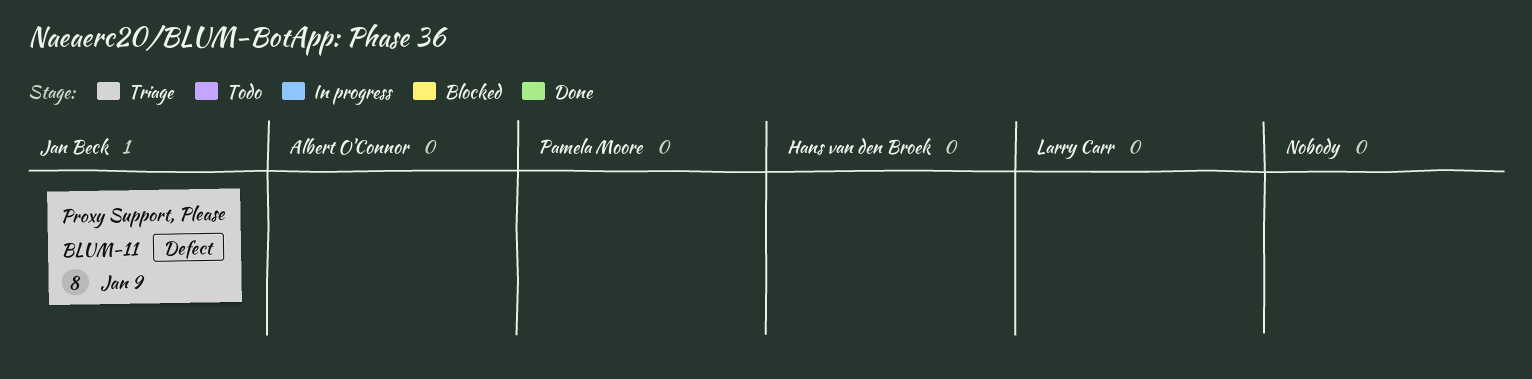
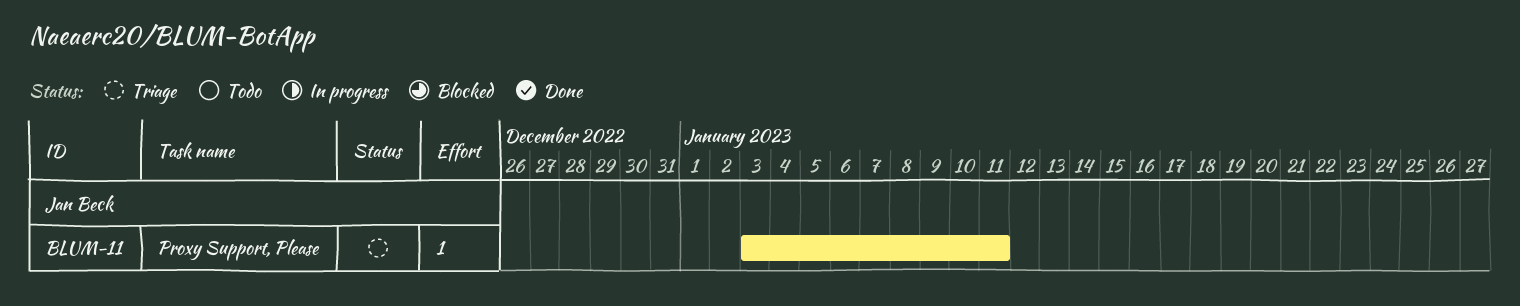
BLUM-11, estimate: 8 -> 1
BLUM-11, due: Jan 9 -> Jan 11

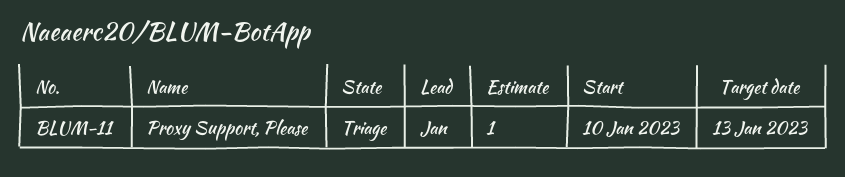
BLUM-11, start: Jan 3 -> Jan 10
BLUM-11, due: Jan 11 -> Jan 13

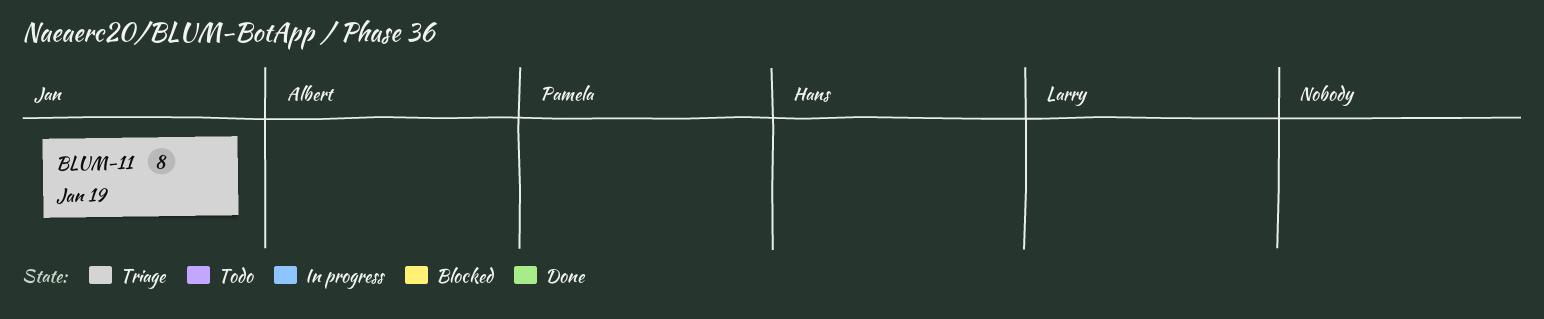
BLUM-11, estimate: 1 -> 8
BLUM-11, due: Jan 13 -> Jan 19

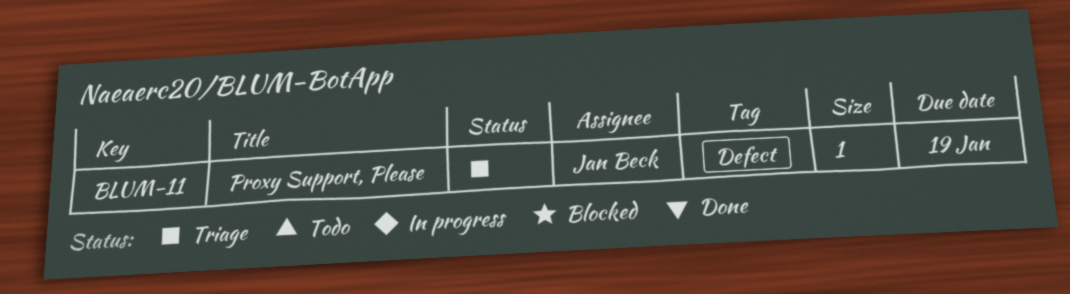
BLUM-11, estimate: 8 -> 1

